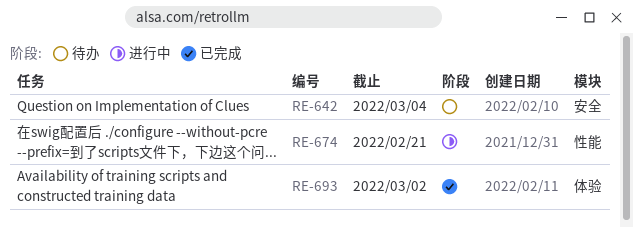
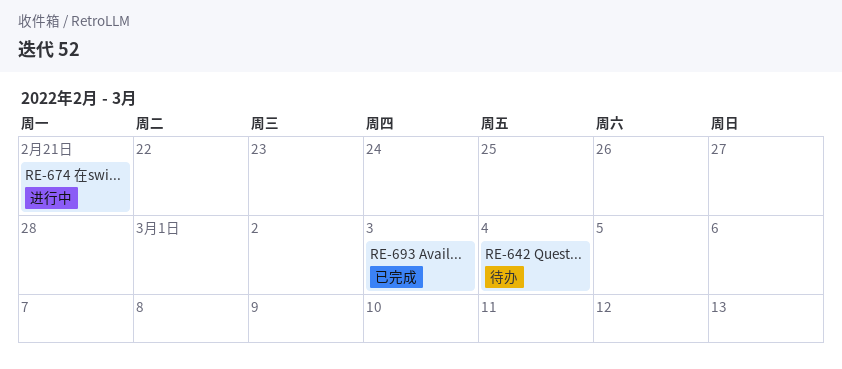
RE-693, due: Mar 2 -> Mar 3

